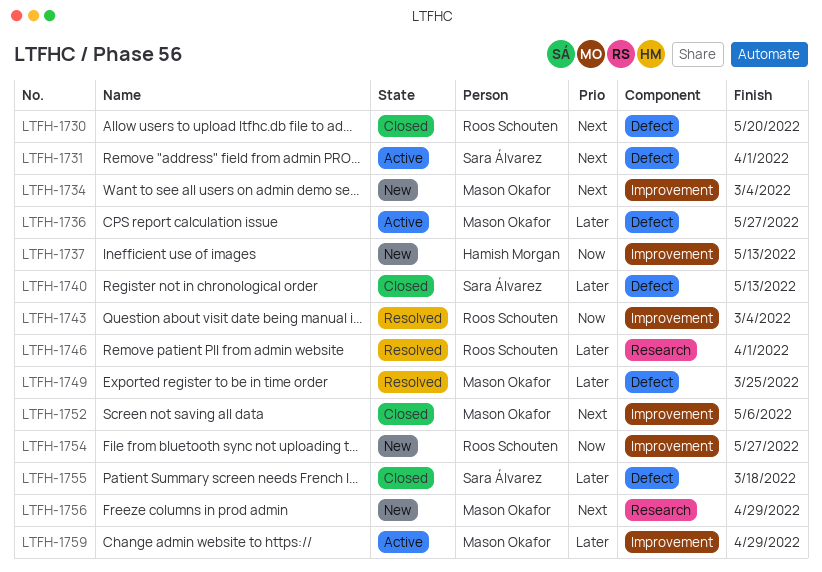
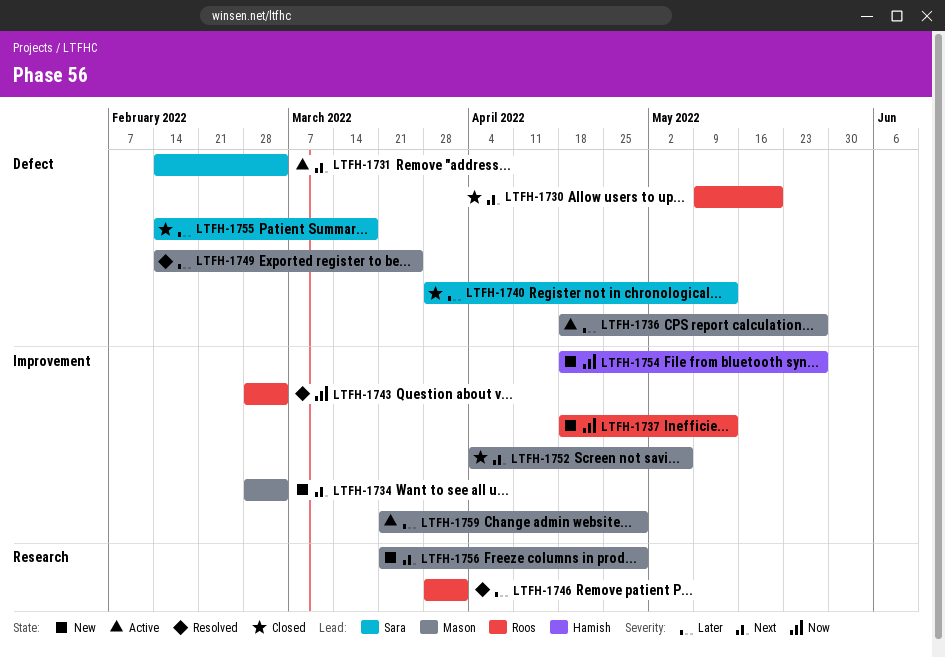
LTFH-1731, due: Apr 1 -> Mar 4
LTFH-1737, owner: Hamish Morgan -> Roos Schouten
LTFH-1754, owner: Roos Schouten -> Hamish Morgan

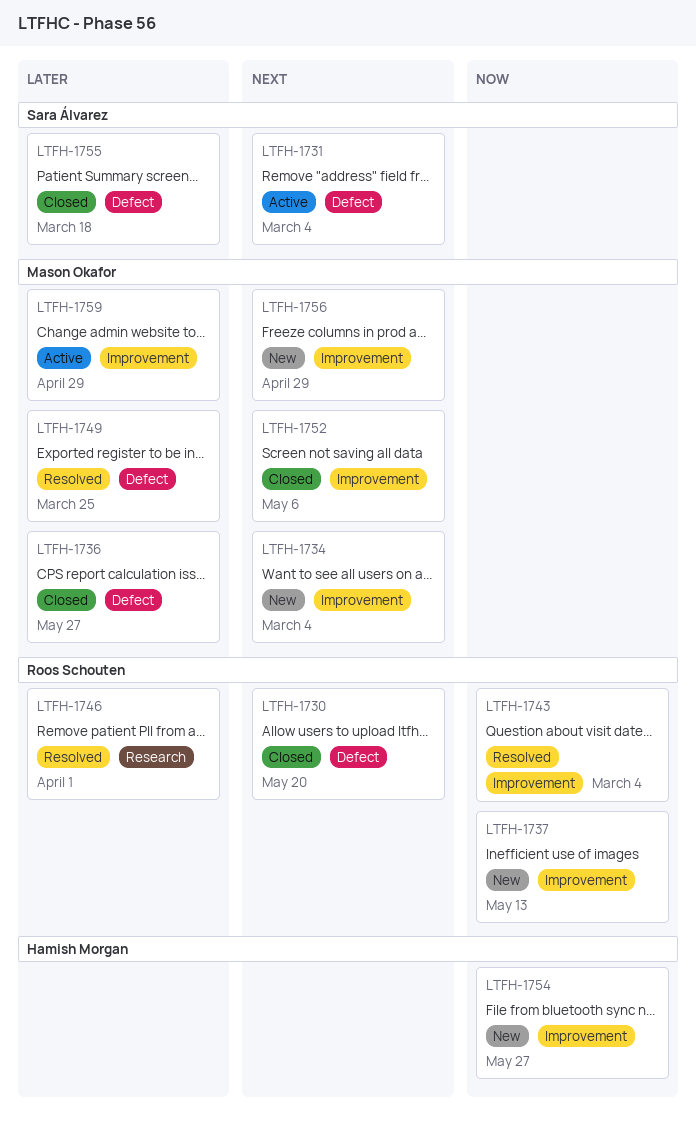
LTFH-1736, status: Active -> Closed
LTFH-1740: present -> none
LTFH-1756, label: Research -> Improvement

